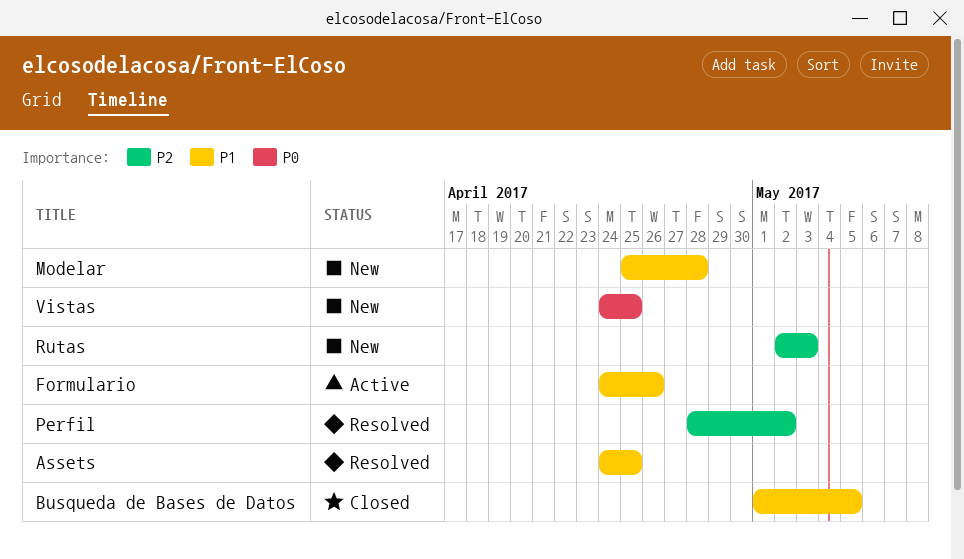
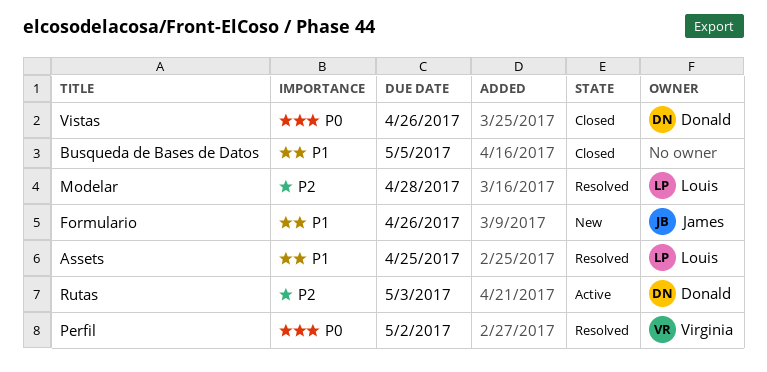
Formulario, status: Active -> New
Modelar, status: New -> Resolved
Modelar, priority: P1 -> P2
Perfil, priority: P2 -> P0
Rutas, status: New -> Active
Vistas, status: New -> Closed
Vistas, due: Apr 25 -> Apr 26

